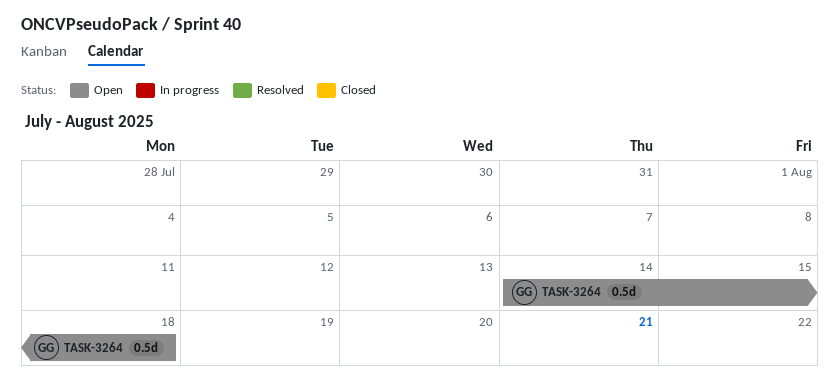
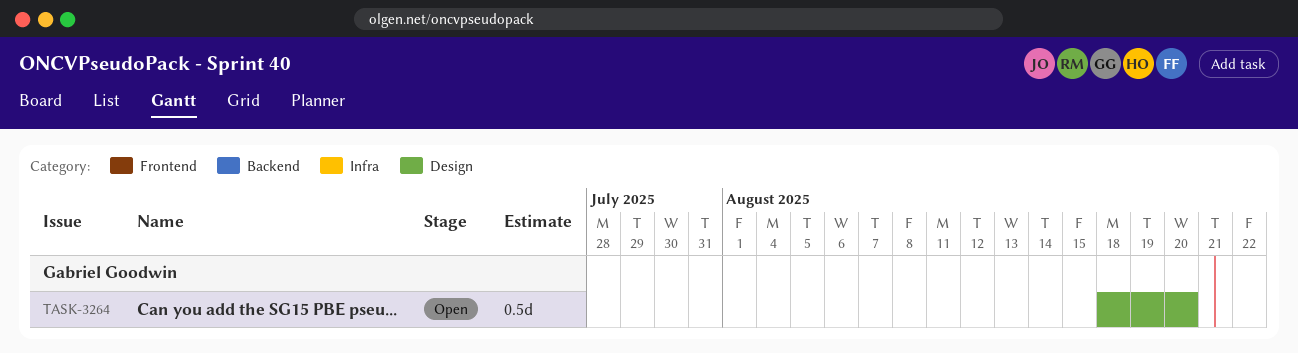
TASK-3264, start: Aug 14 -> Aug 18
TASK-3264, due: Aug 18 -> Aug 20

